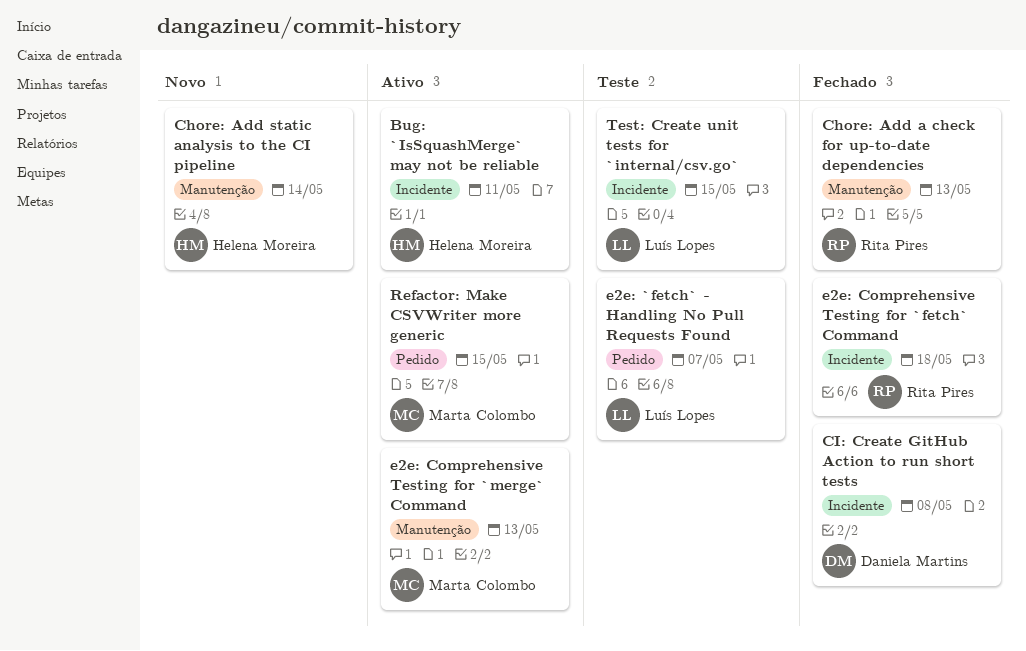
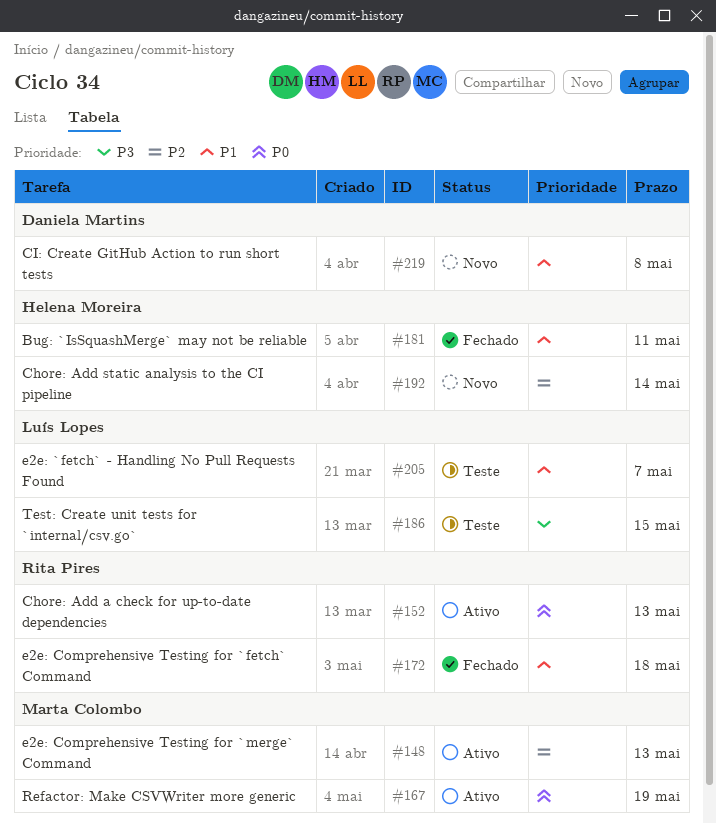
Bug: `IsSquashMerge` may not be reliable, status: Ativo -> Fechado
Chore: Add a check for up-to-date dependencies, status: Fechado -> Ativo
CI: Create GitHub Action to run short tests, status: Fechado -> Novo
Refactor: Make CSVWriter more generic, due: May 15 -> May 19

